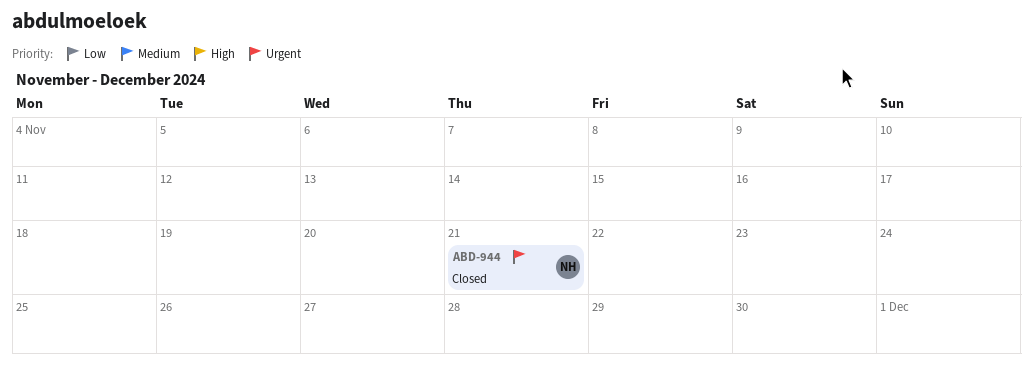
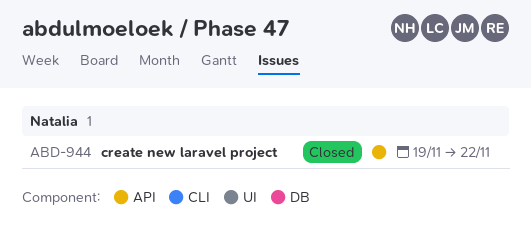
ABD-944, due: Nov 21 -> Nov 22

